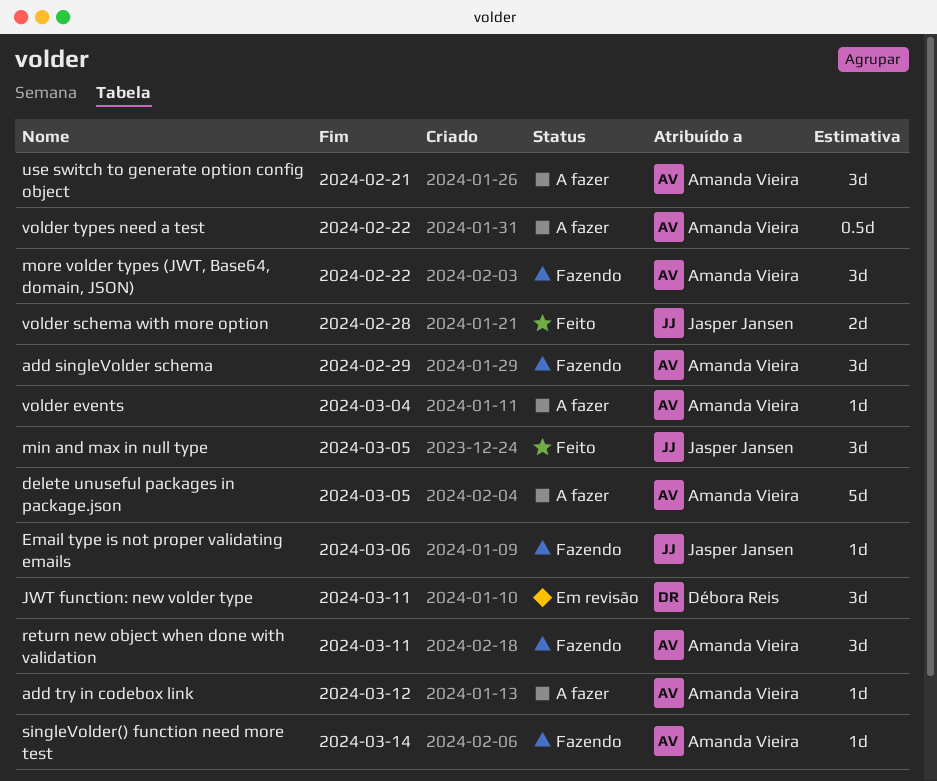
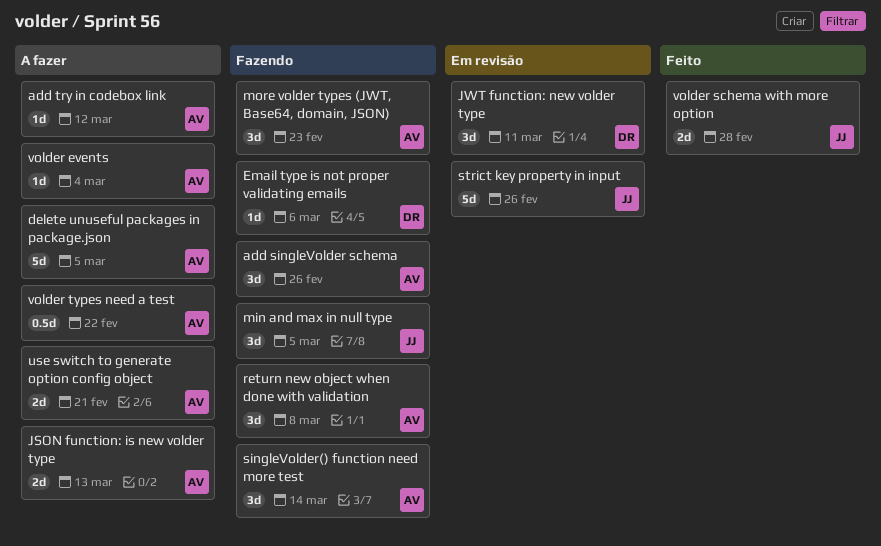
add singleVolder schema, due: Feb 29 -> Feb 26
Email type is not proper validating emails, owner: Jasper Jansen -> Débora Reis
JSON function: is new volder type: none -> present
min and max in null type, status: Feito -> Fazendo
more volder types (JWT, Base64, domain, JSON), due: Feb 22 -> Feb 23
return new object when done with validation, due: Mar 11 -> Mar 8
singleVolder() function need more test, estimate: 1d -> 3d
strict key property in input: none -> present
use switch to generate option config object, estimate: 3d -> 2d

